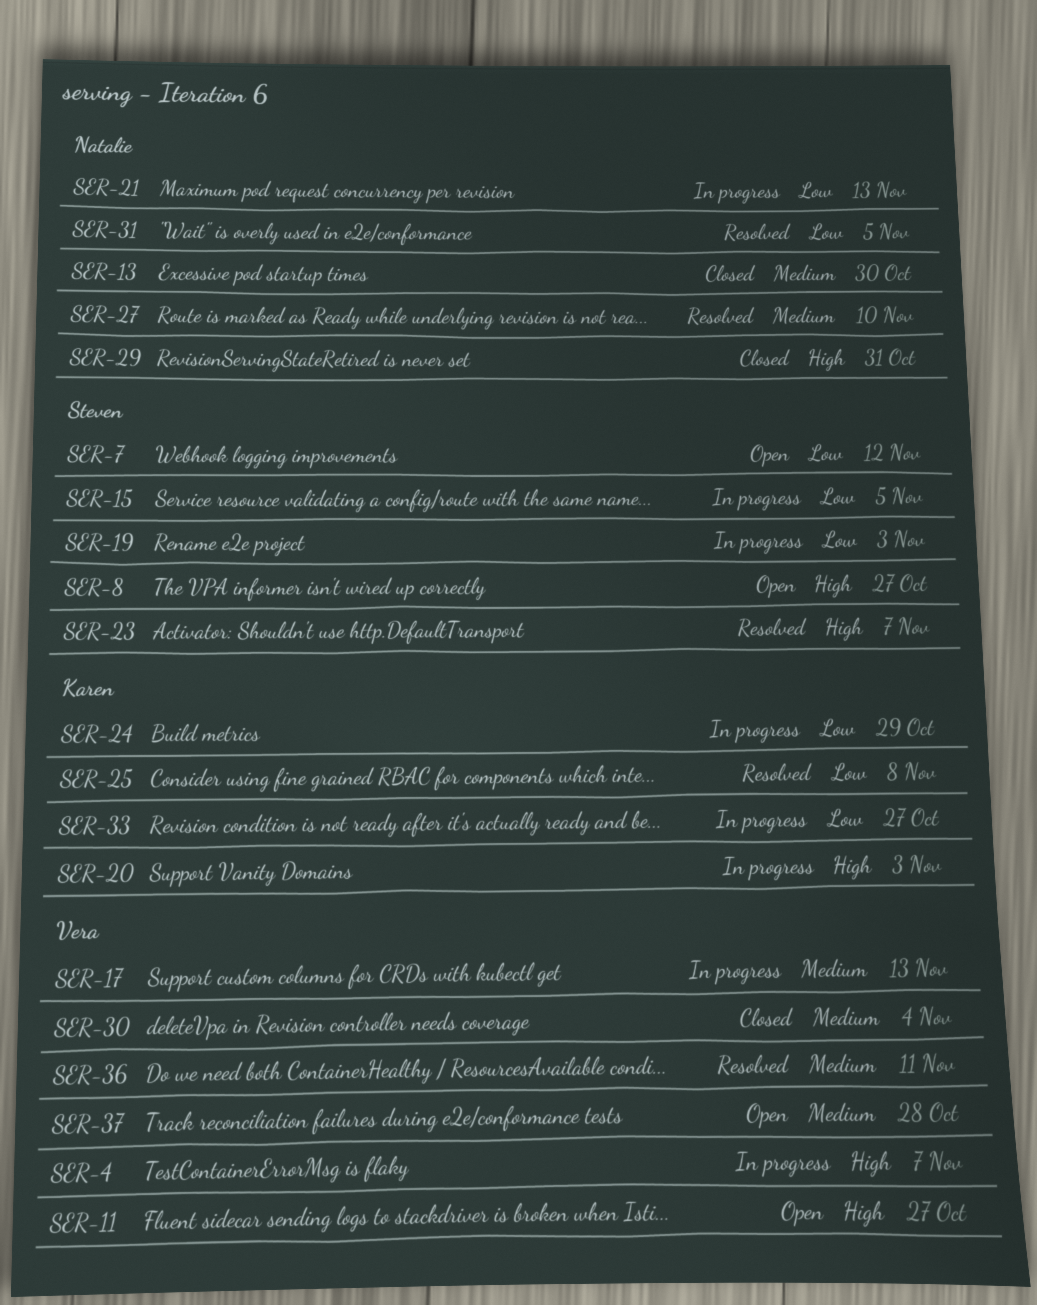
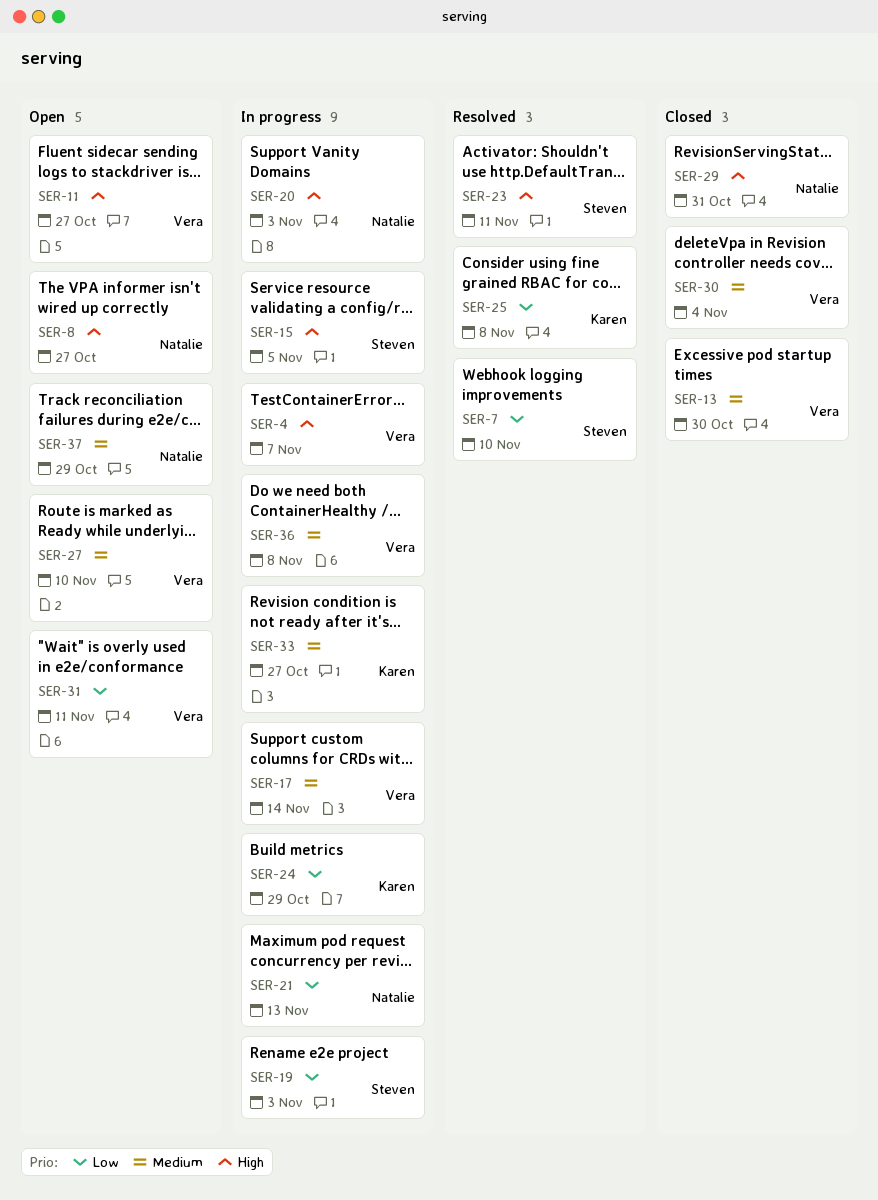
SER-7, status: Open -> Resolved
SER-7, due: Nov 12 -> Nov 10
SER-8, owner: Steven -> Natalie
SER-13, owner: Natalie -> Vera
SER-15, priority: Low -> High
SER-17, due: Nov 13 -> Nov 14
SER-20, owner: Karen -> Natalie
SER-23, due: Nov 7 -> Nov 11
SER-27, status: Resolved -> Open
SER-27, owner: Natalie -> Vera
SER-31, status: Resolved -> Open
SER-31, owner: Natalie -> Vera
SER-31, due: Nov 5 -> Nov 11
SER-33, priority: Low -> Medium
SER-36, status: Resolved -> In progress
SER-36, due: Nov 11 -> Nov 8
SER-37, owner: Vera -> Natalie
SER-37, due: Oct 28 -> Oct 29

